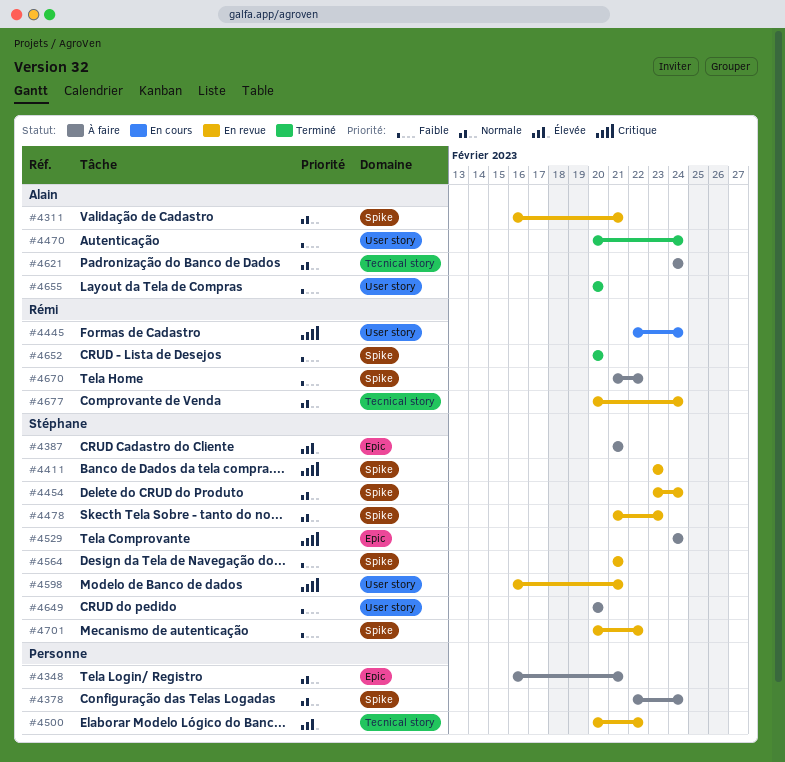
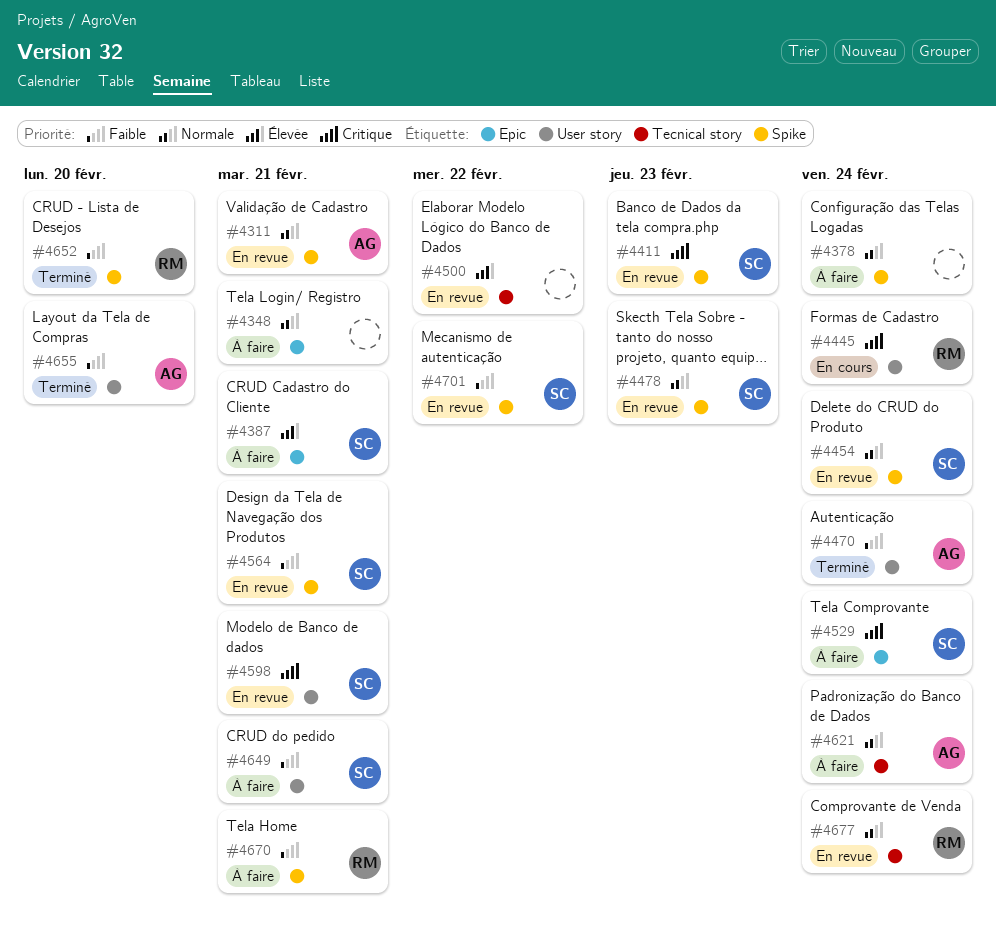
#4649, due: Feb 20 -> Feb 21
#4670, due: Feb 22 -> Feb 21

